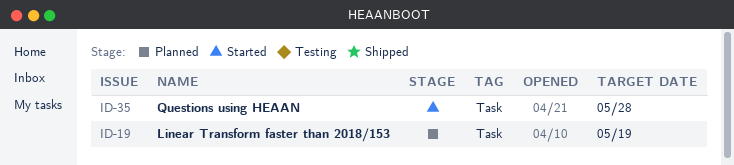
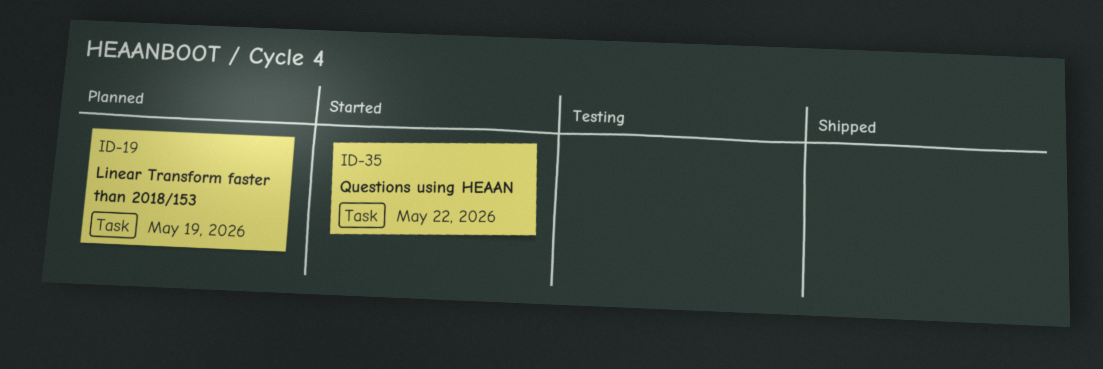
ID-35, due: May 28 -> May 22

